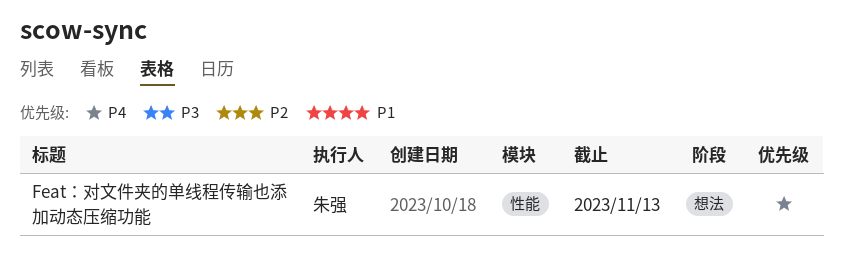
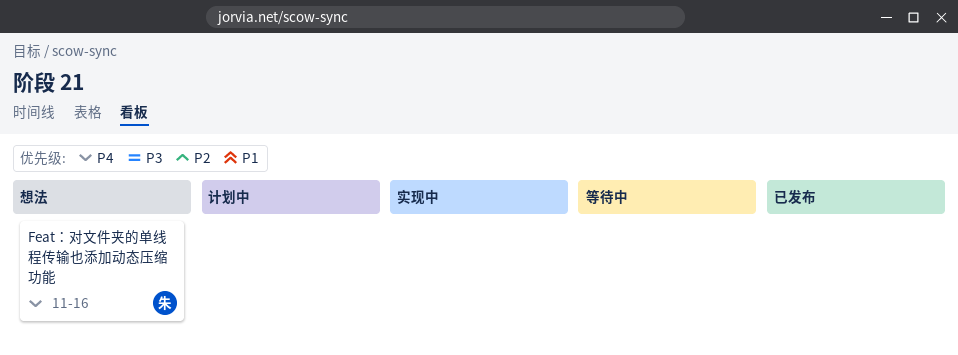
Feat：对文件夹的单线程传输也添加动态压缩功能, due: Nov 13 -> Nov 16

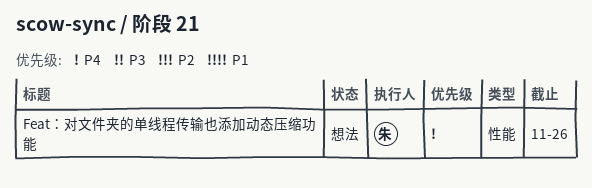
Feat：对文件夹的单线程传输也添加动态压缩功能, due: Nov 16 -> Nov 26

